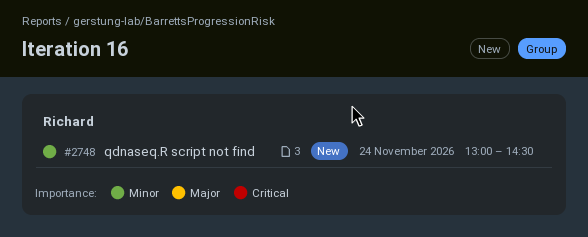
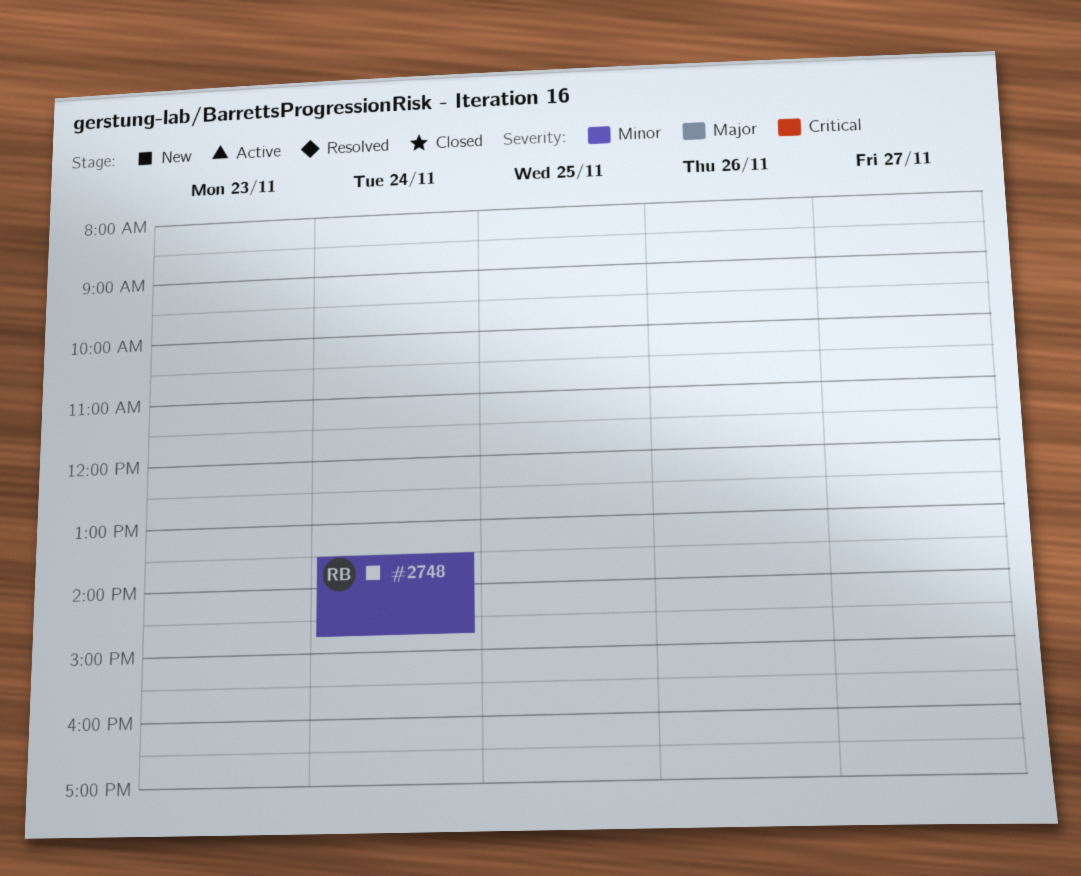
#2748, begins: 13:00 -> 13:30
#2748, ends: 14:30 -> 14:45

